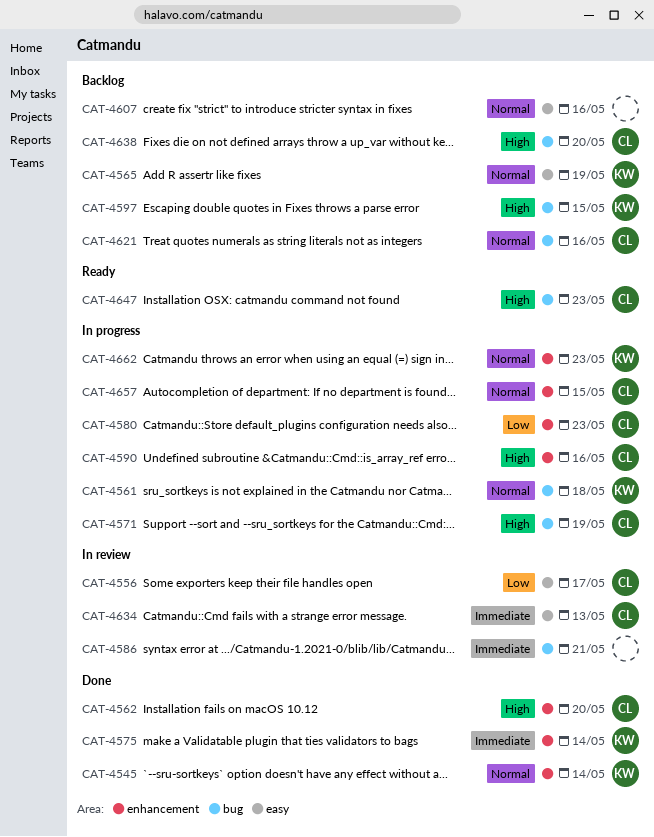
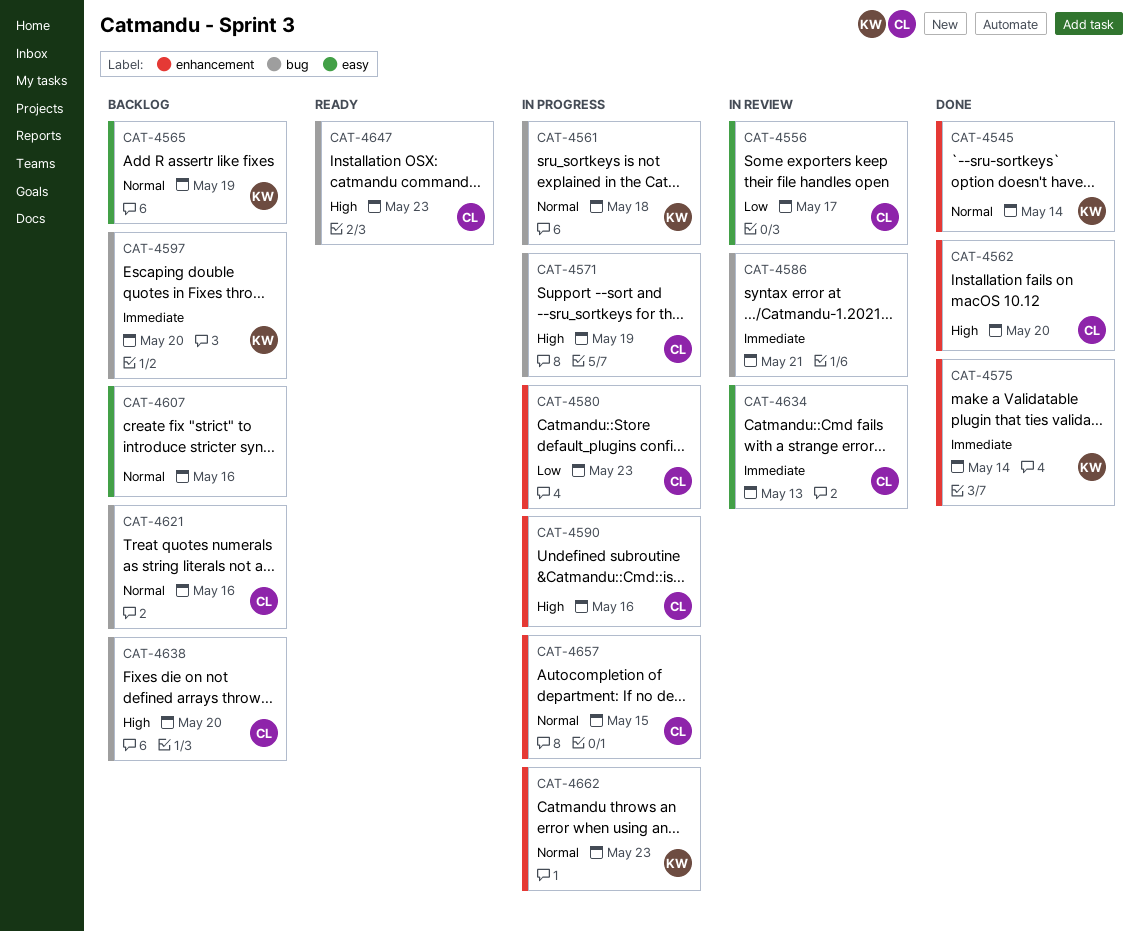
CAT-4597, priority: High -> Immediate
CAT-4597, due: May 15 -> May 20

